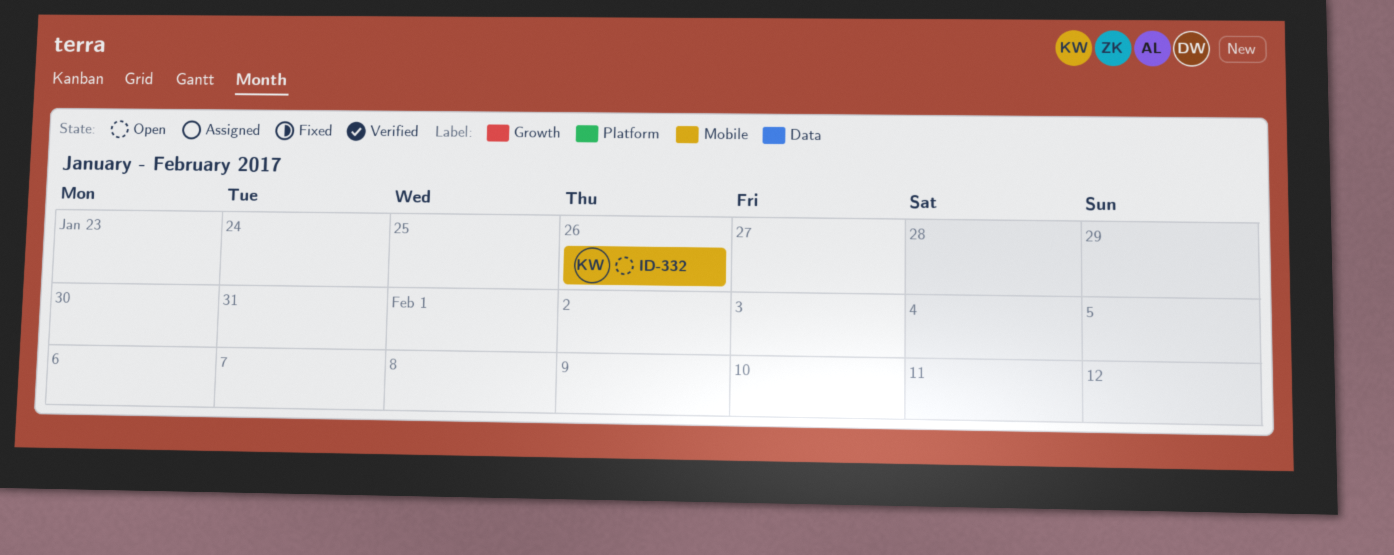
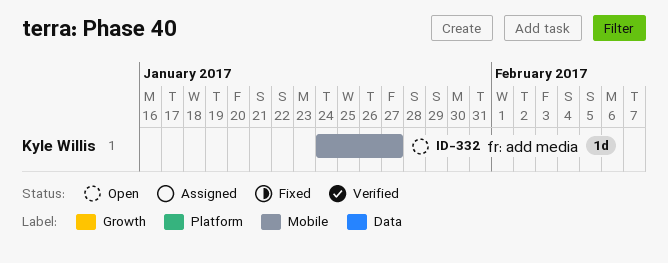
ID-332, start: Jan 26 -> Jan 24
ID-332, due: Jan 26 -> Jan 27

